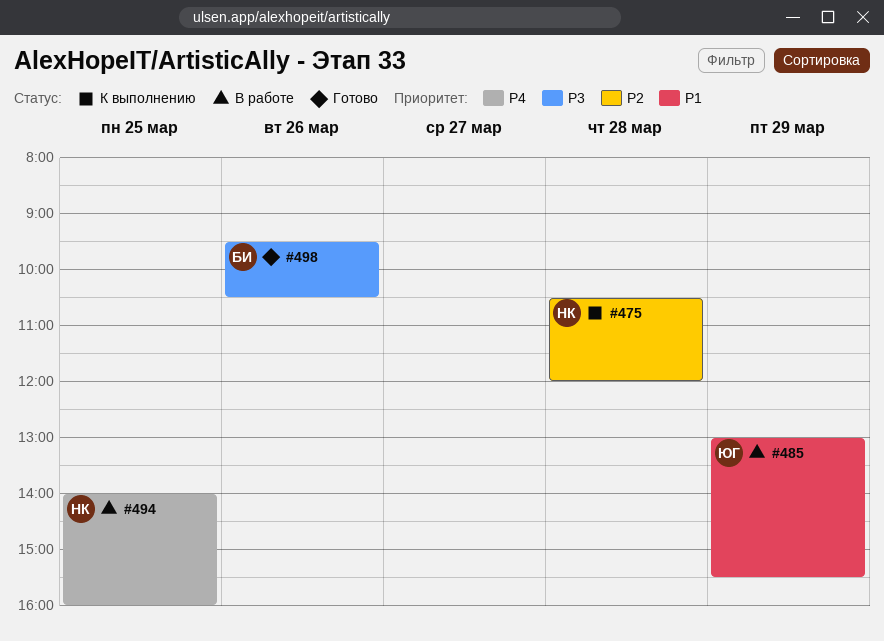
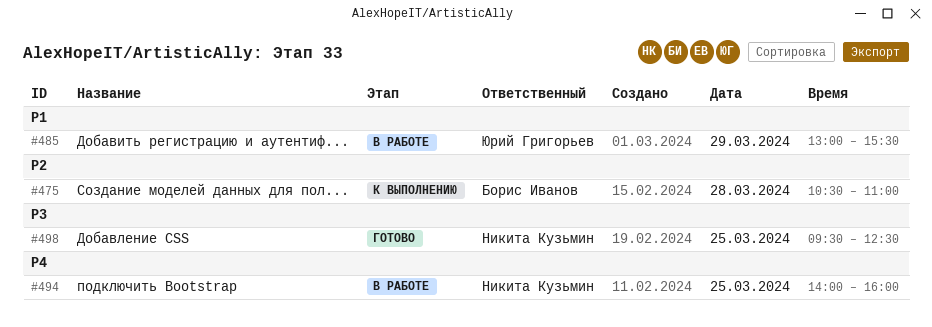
#475, owner: Никита Кузьмин -> Борис Иванов
#475, ends: 12:00 -> 11:00
#498, owner: Борис Иванов -> Никита Кузьмин
#498, day: Mar 26 -> Mar 25
#498, ends: 10:30 -> 12:30

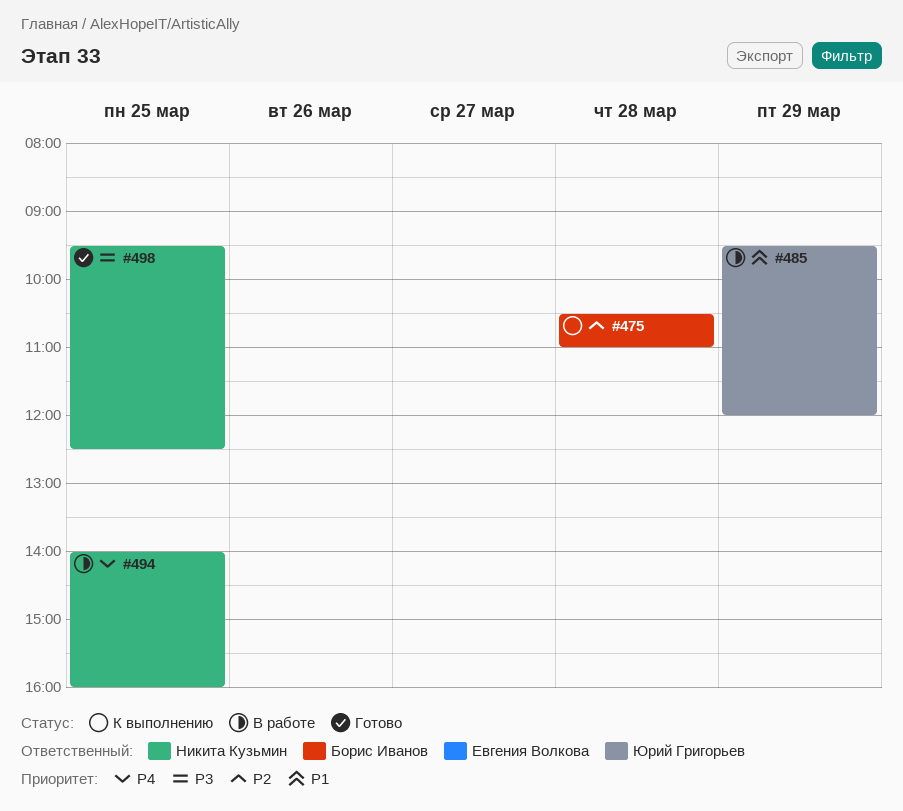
#485, begins: 13:00 -> 09:30
#485, ends: 15:30 -> 12:00

